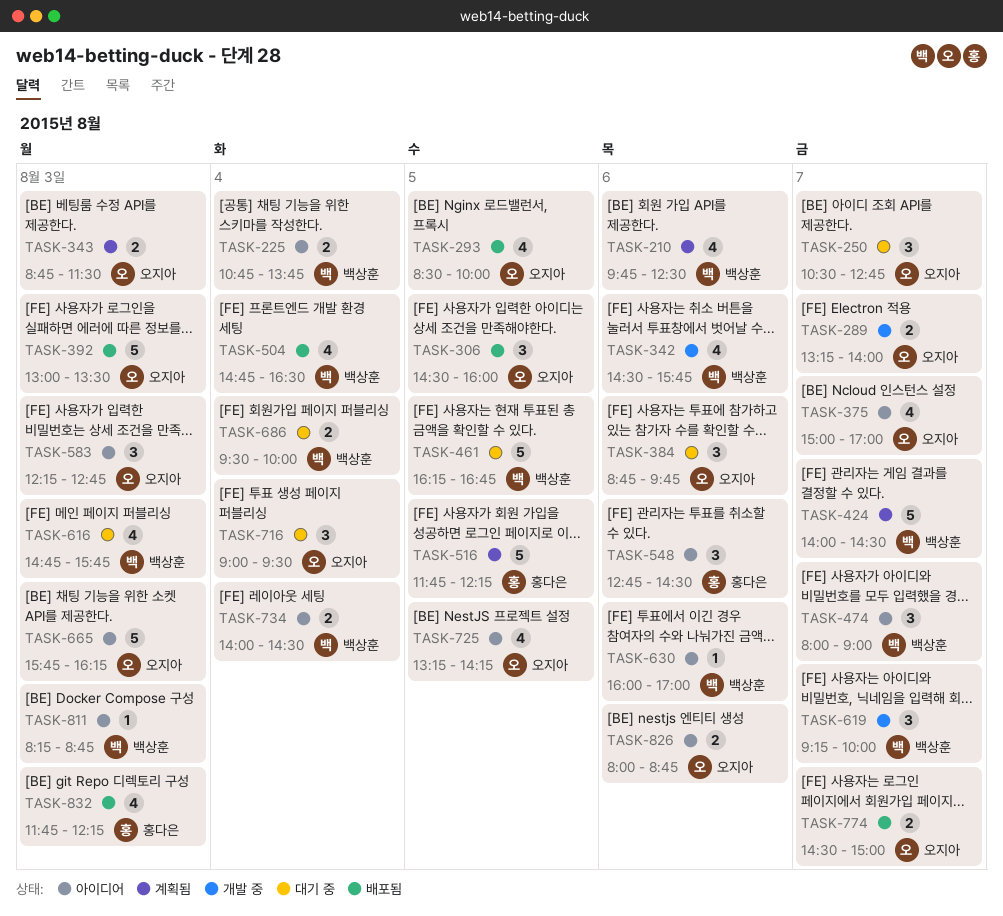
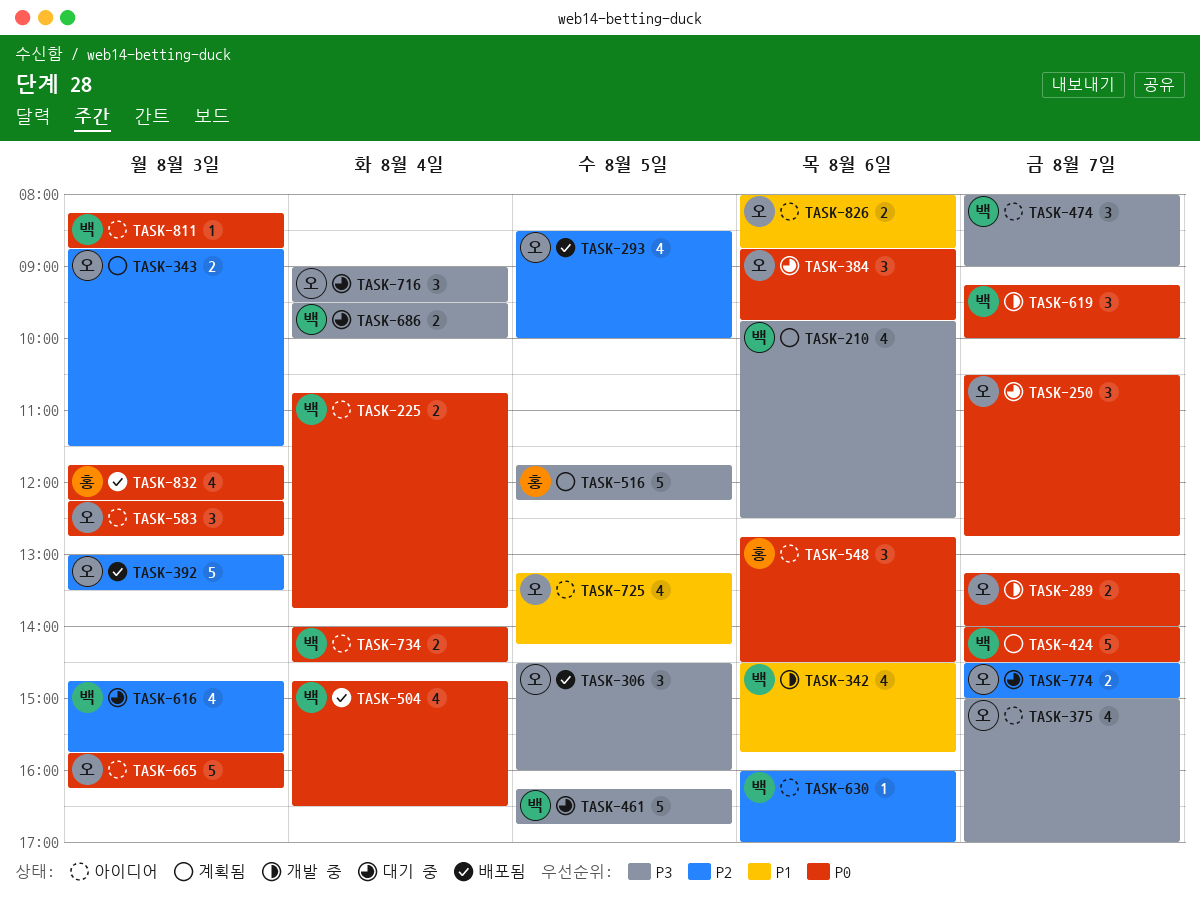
TASK-774, status: 배포됨 -> 대기 중

